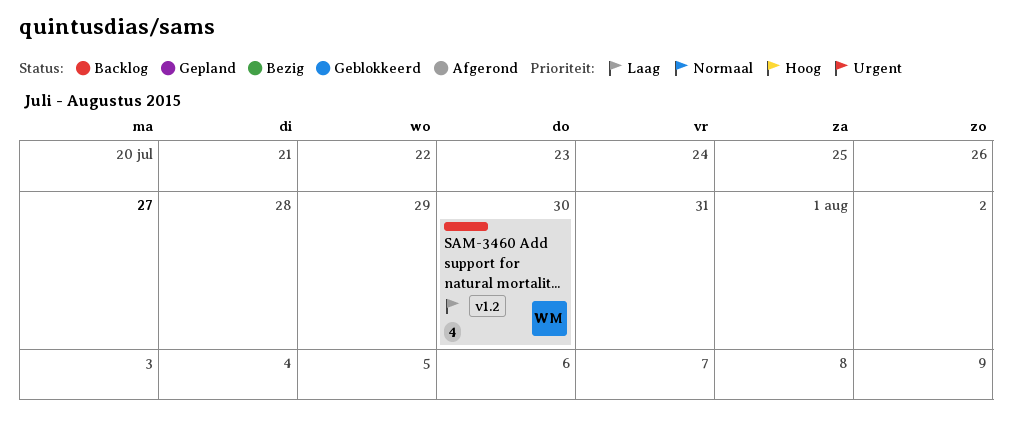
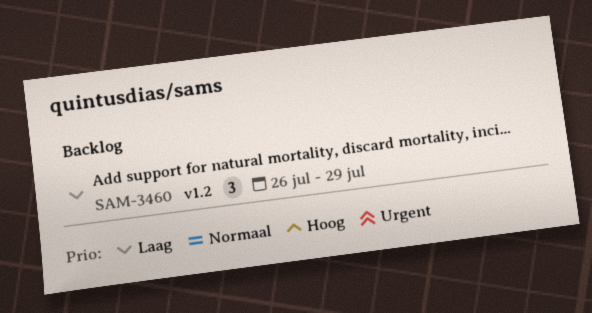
SAM-3460, estimate: 4 -> 3
SAM-3460, due: Jul 30 -> Jul 29

